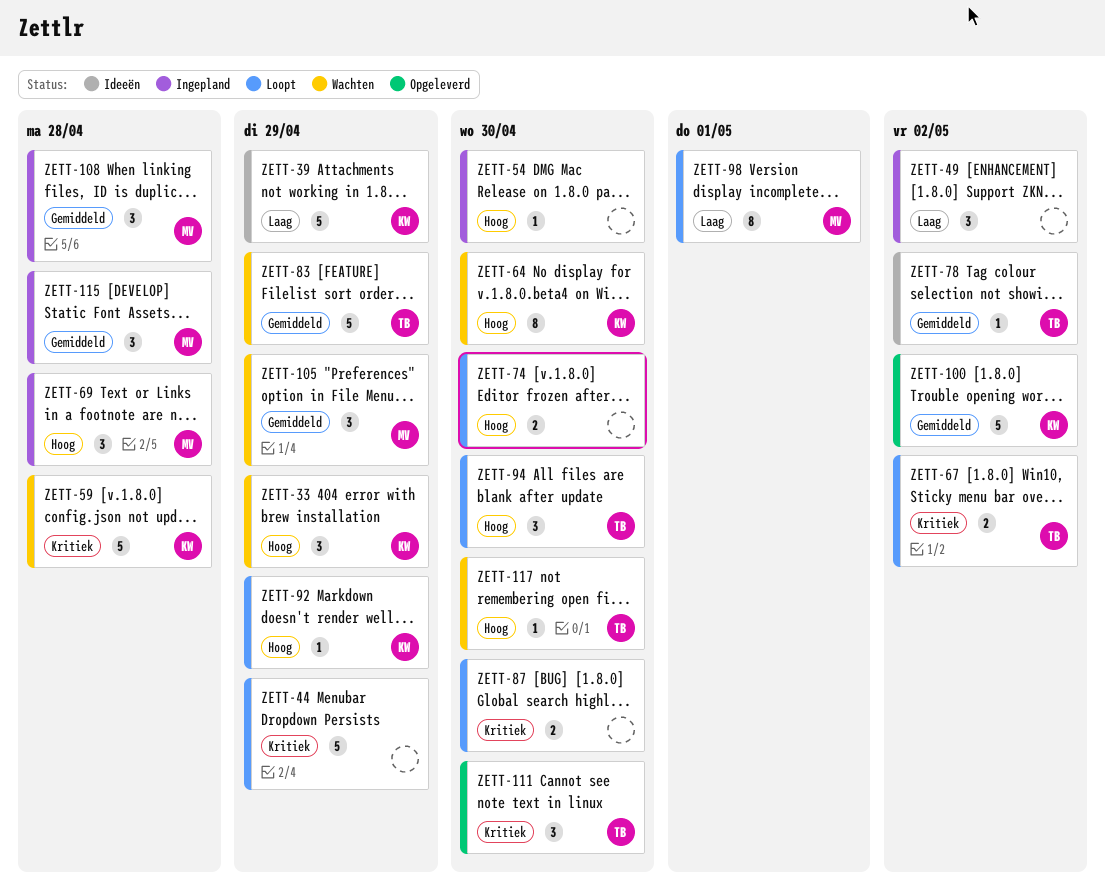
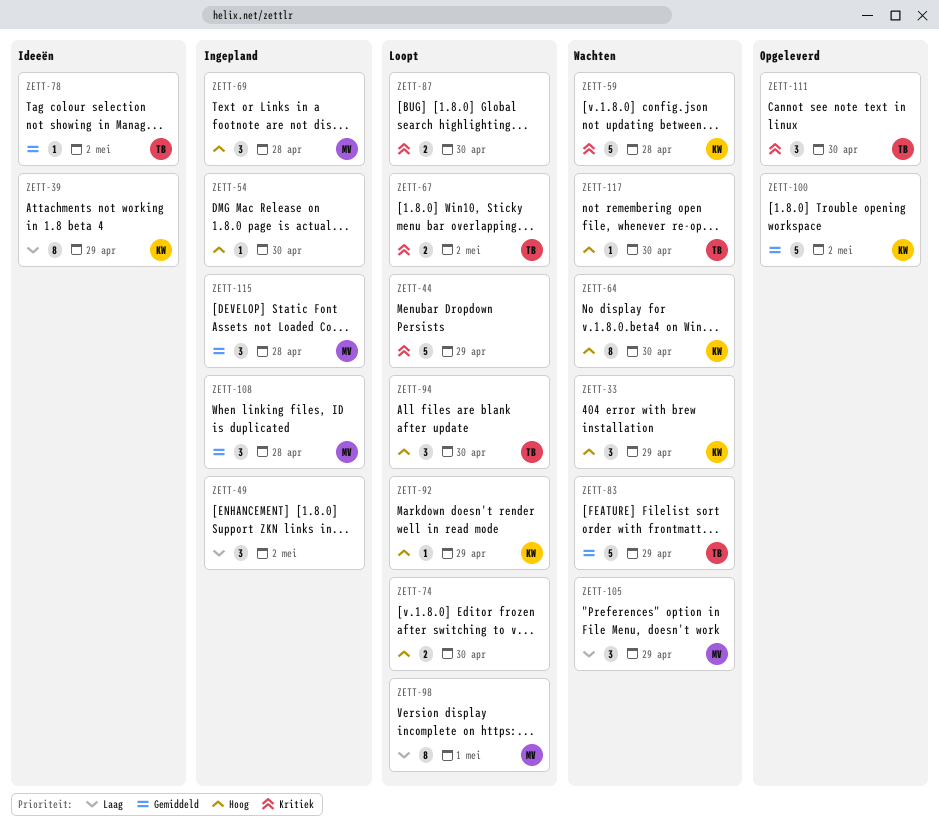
ZETT-39, estimate: 5 -> 8
ZETT-105, priority: Gemiddeld -> Laag

